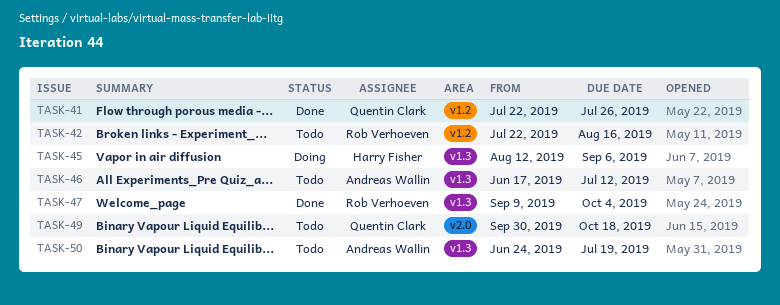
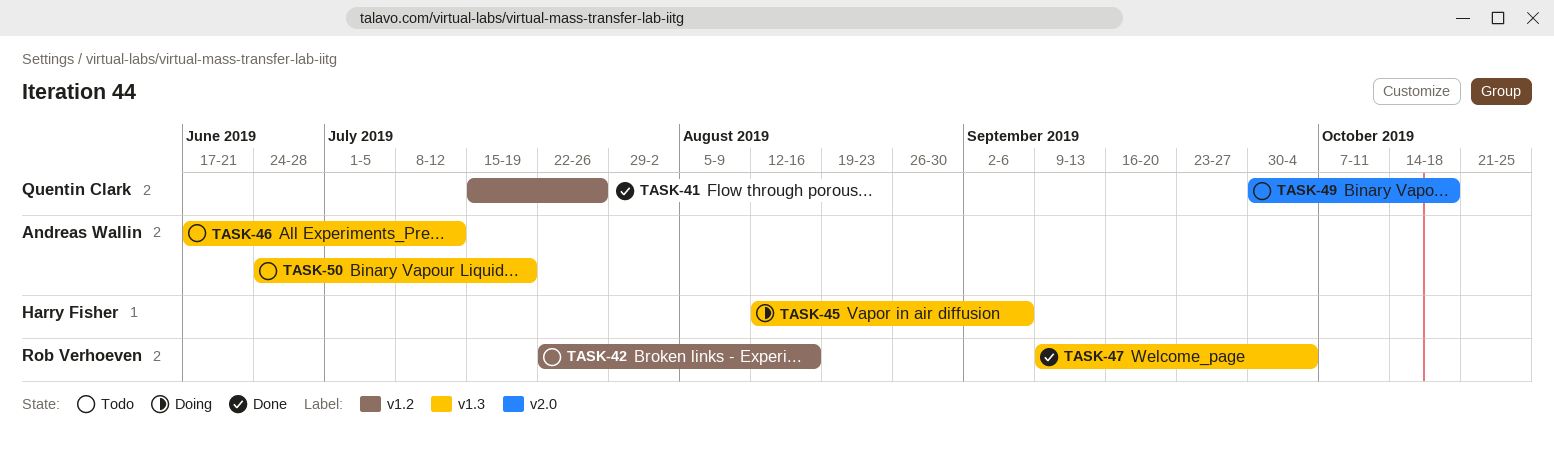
TASK-41, start: Jul 22 -> Jul 15

